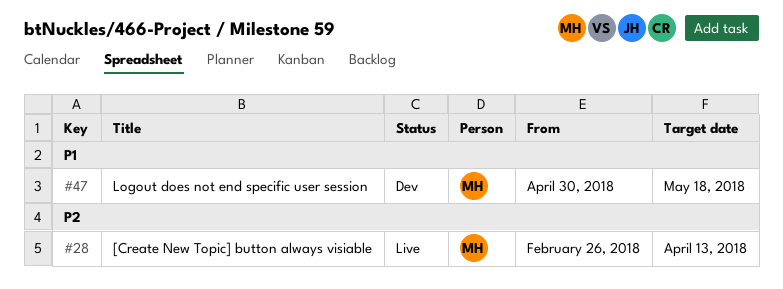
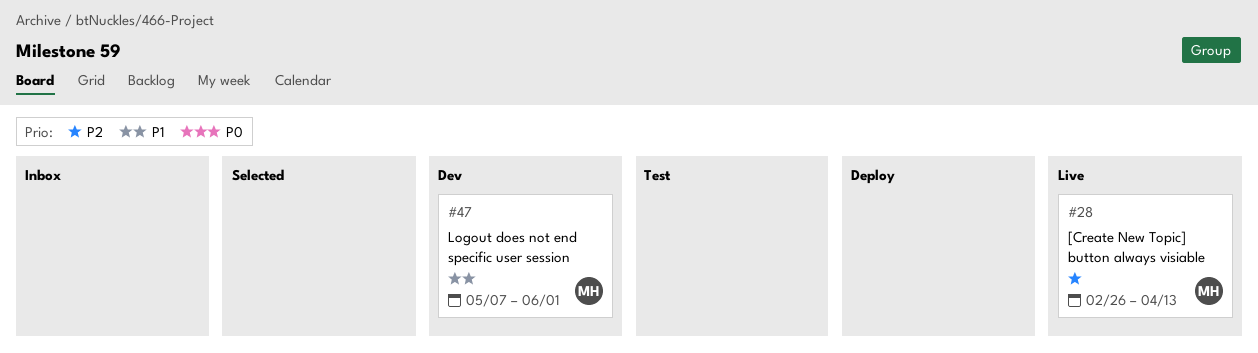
#47, start: Apr 30 -> May 7
#47, due: May 18 -> Jun 1

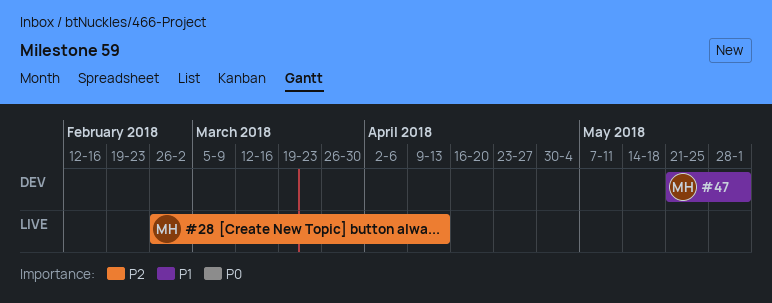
#47, start: May 7 -> May 21

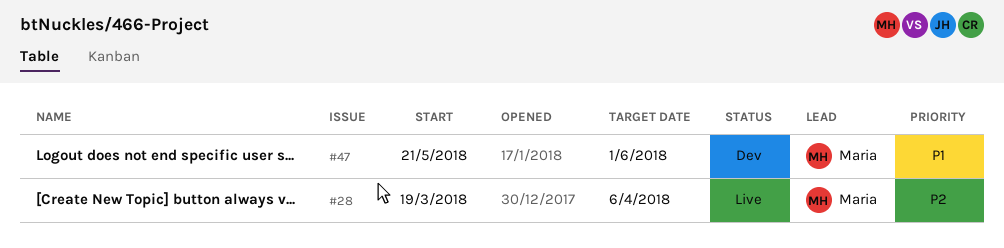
#28, start: Feb 26 -> Mar 19
#28, due: Apr 13 -> Apr 6

